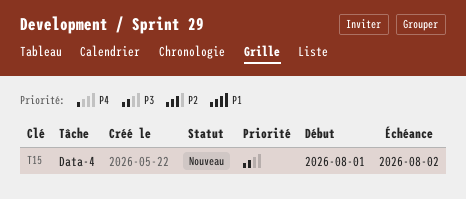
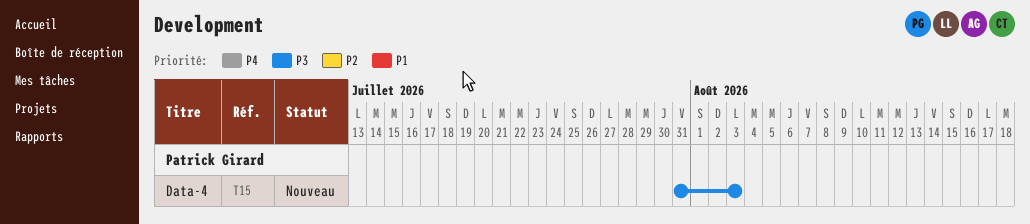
T15, start: Aug 1 -> Jul 31
T15, due: Aug 2 -> Aug 3

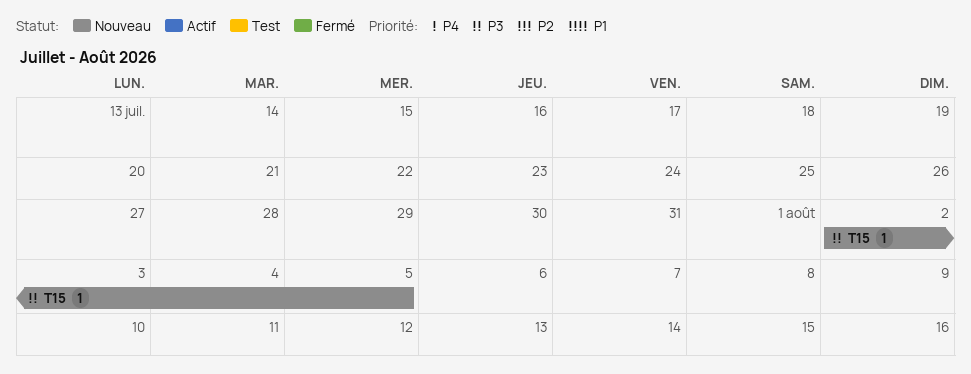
T15, start: Jul 31 -> Aug 2
T15, due: Aug 3 -> Aug 5

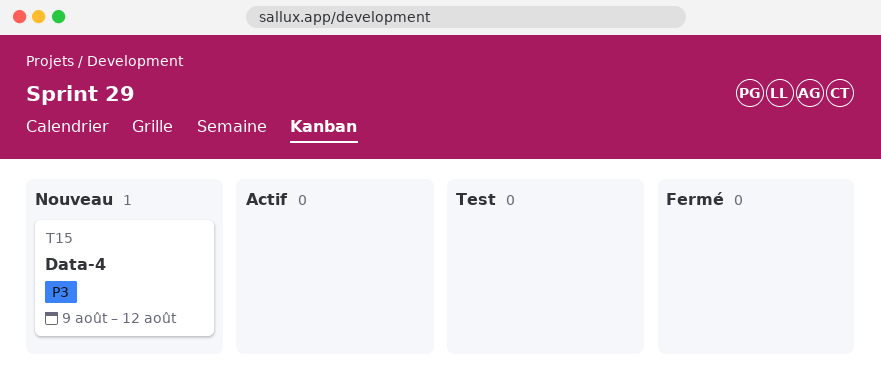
T15, start: Aug 2 -> Aug 9
T15, due: Aug 5 -> Aug 12

